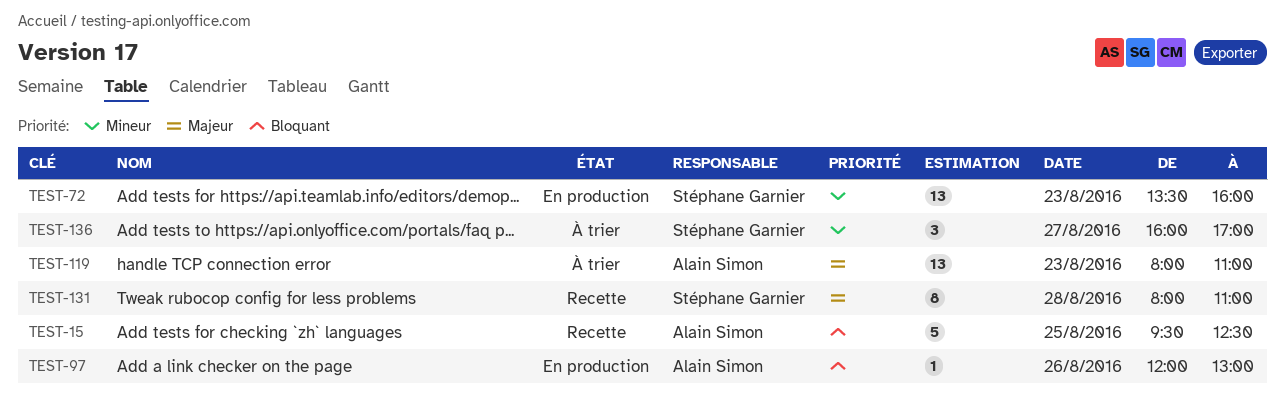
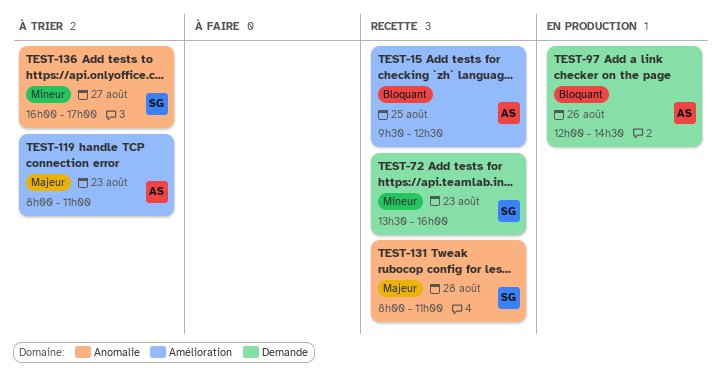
TEST-72, status: En production -> Recette
TEST-97, ends: 13:00 -> 14:30

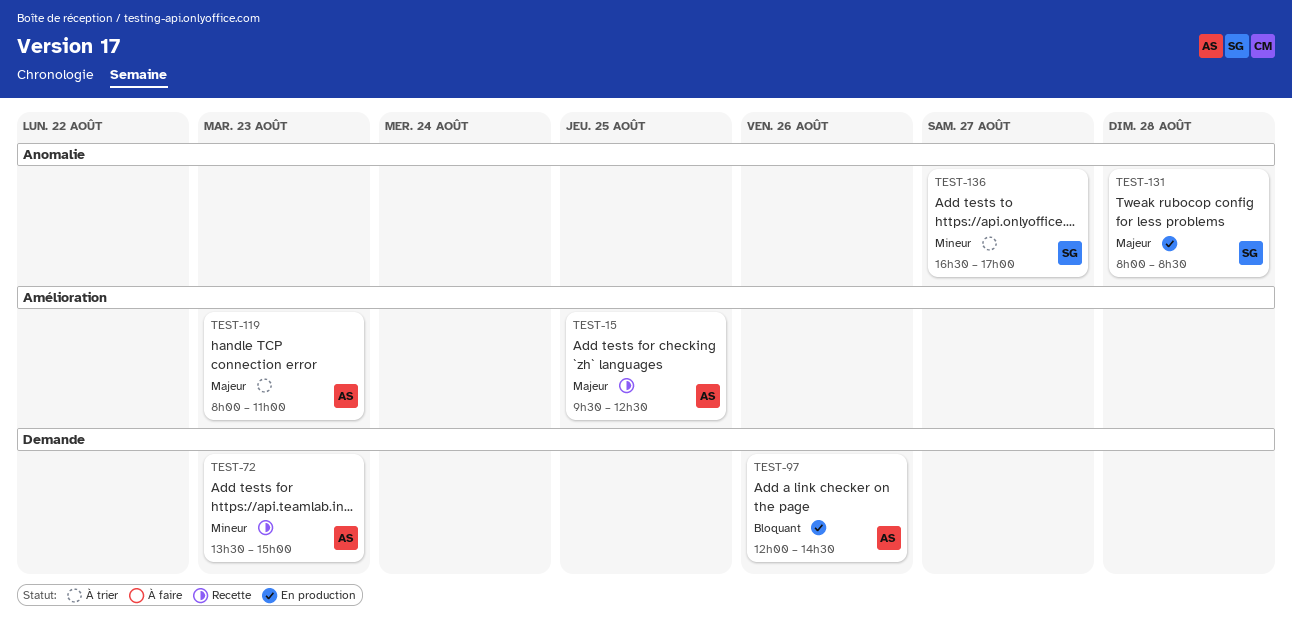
TEST-15, priority: Bloquant -> Majeur
TEST-72, owner: SG -> AS
TEST-72, ends: 16:00 -> 15:00
TEST-131, status: Recette -> En production
TEST-131, ends: 11:00 -> 08:30
TEST-136, begins: 16:00 -> 16:30

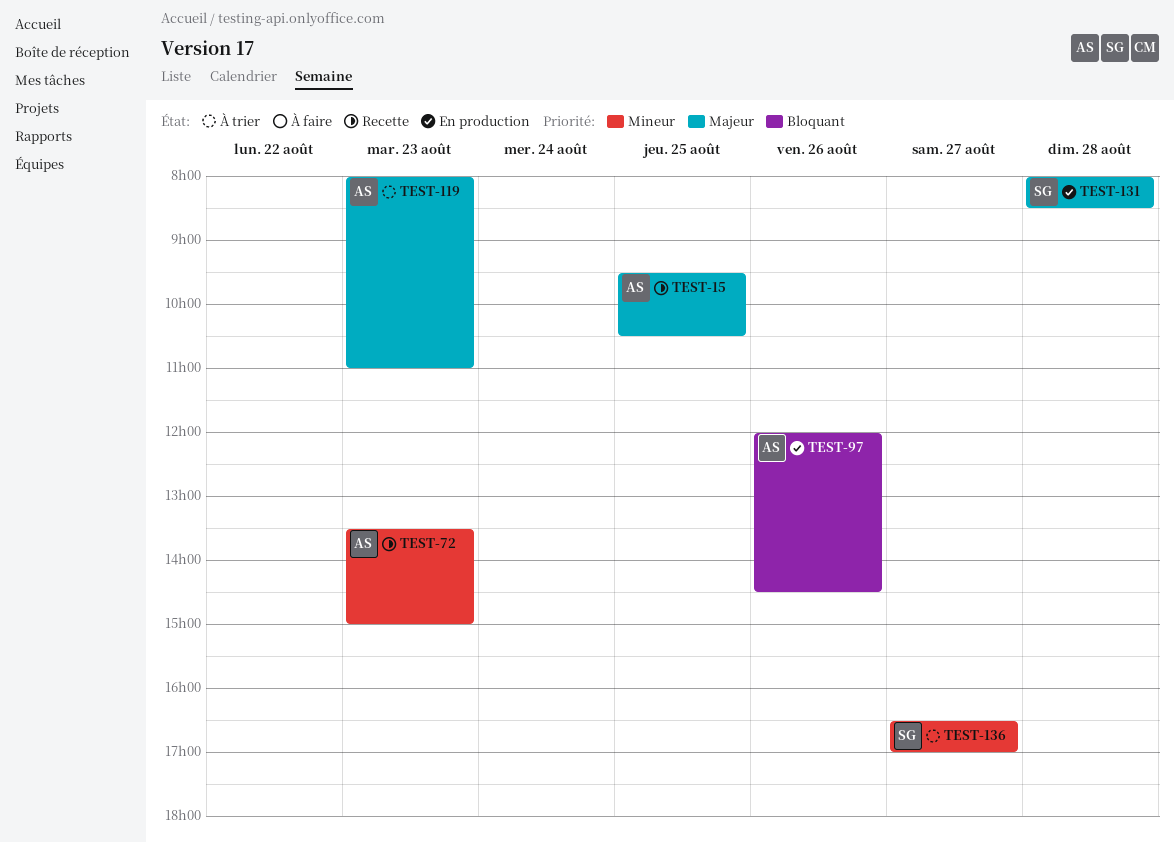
TEST-15, ends: 12:30 -> 10:30

